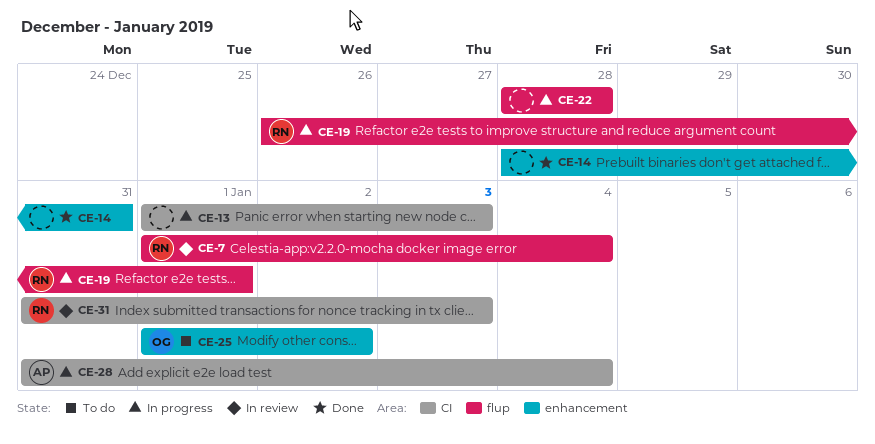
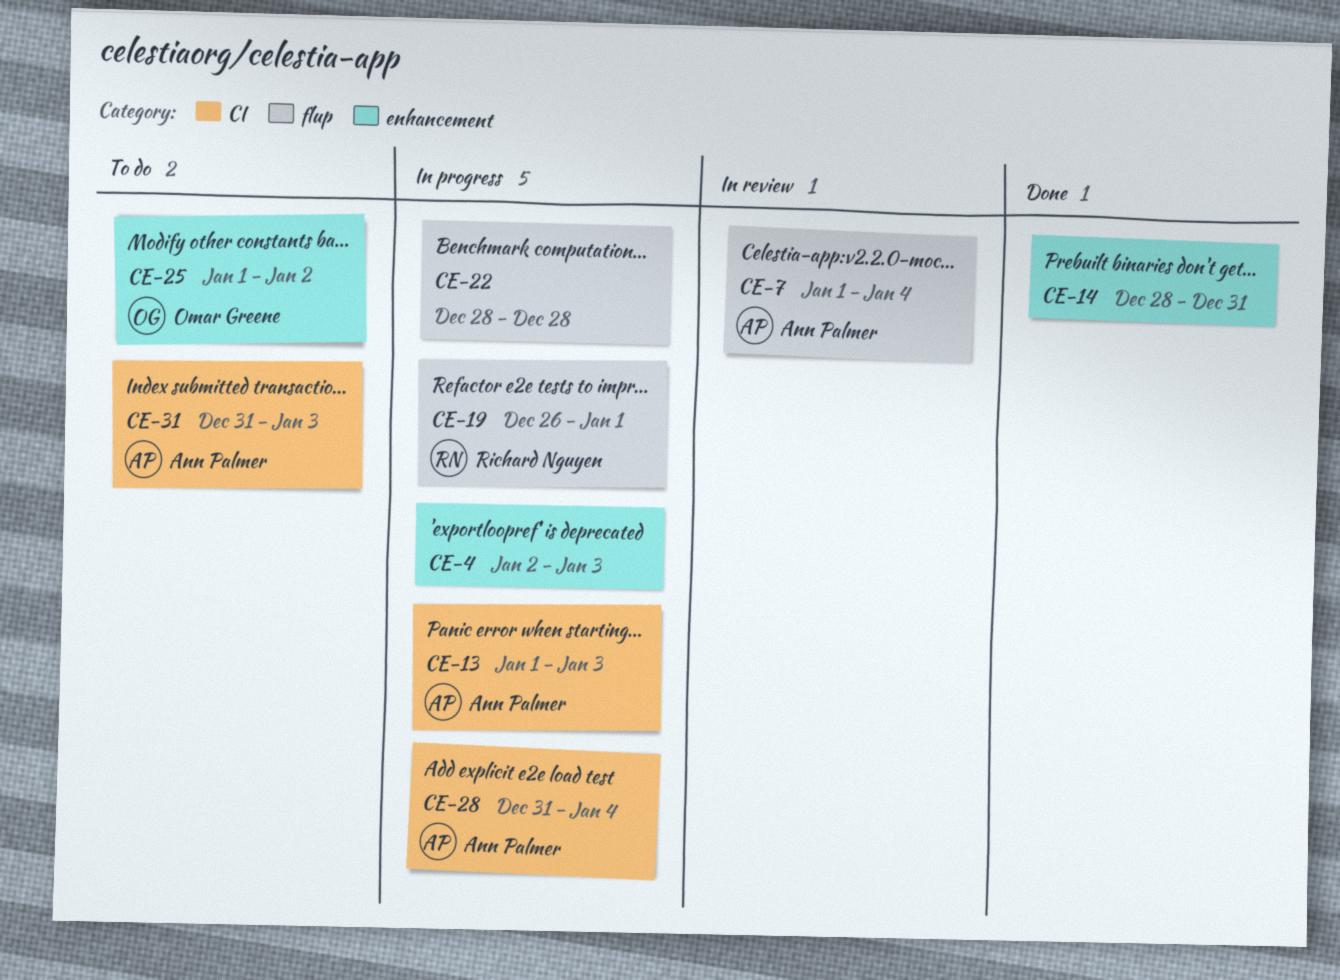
CE-4: none -> present
CE-7, owner: Richard Nguyen -> Ann Palmer
CE-13, owner: none -> Ann Palmer
CE-31, status: In review -> To do
CE-31, owner: Richard Nguyen -> Ann Palmer

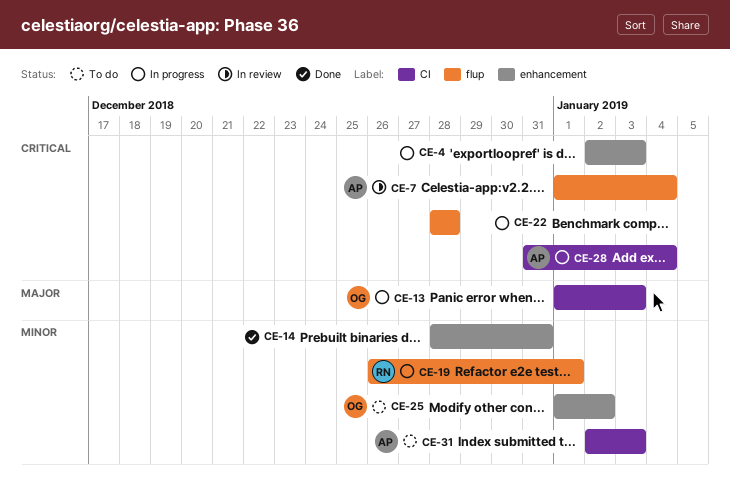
CE-13, owner: Ann Palmer -> Omar Greene
CE-31, start: Dec 31 -> Jan 2

